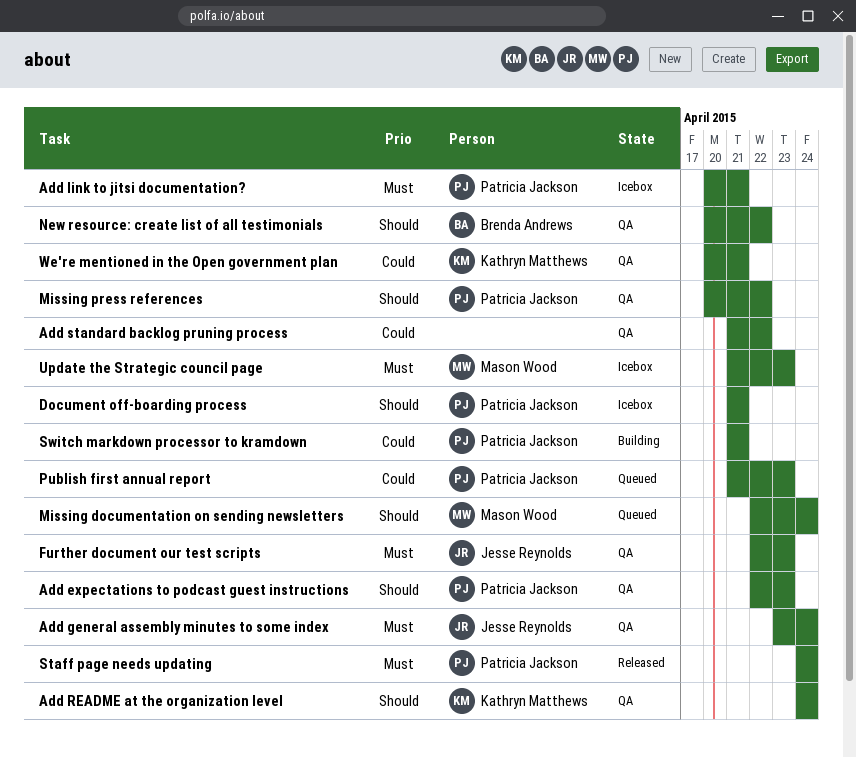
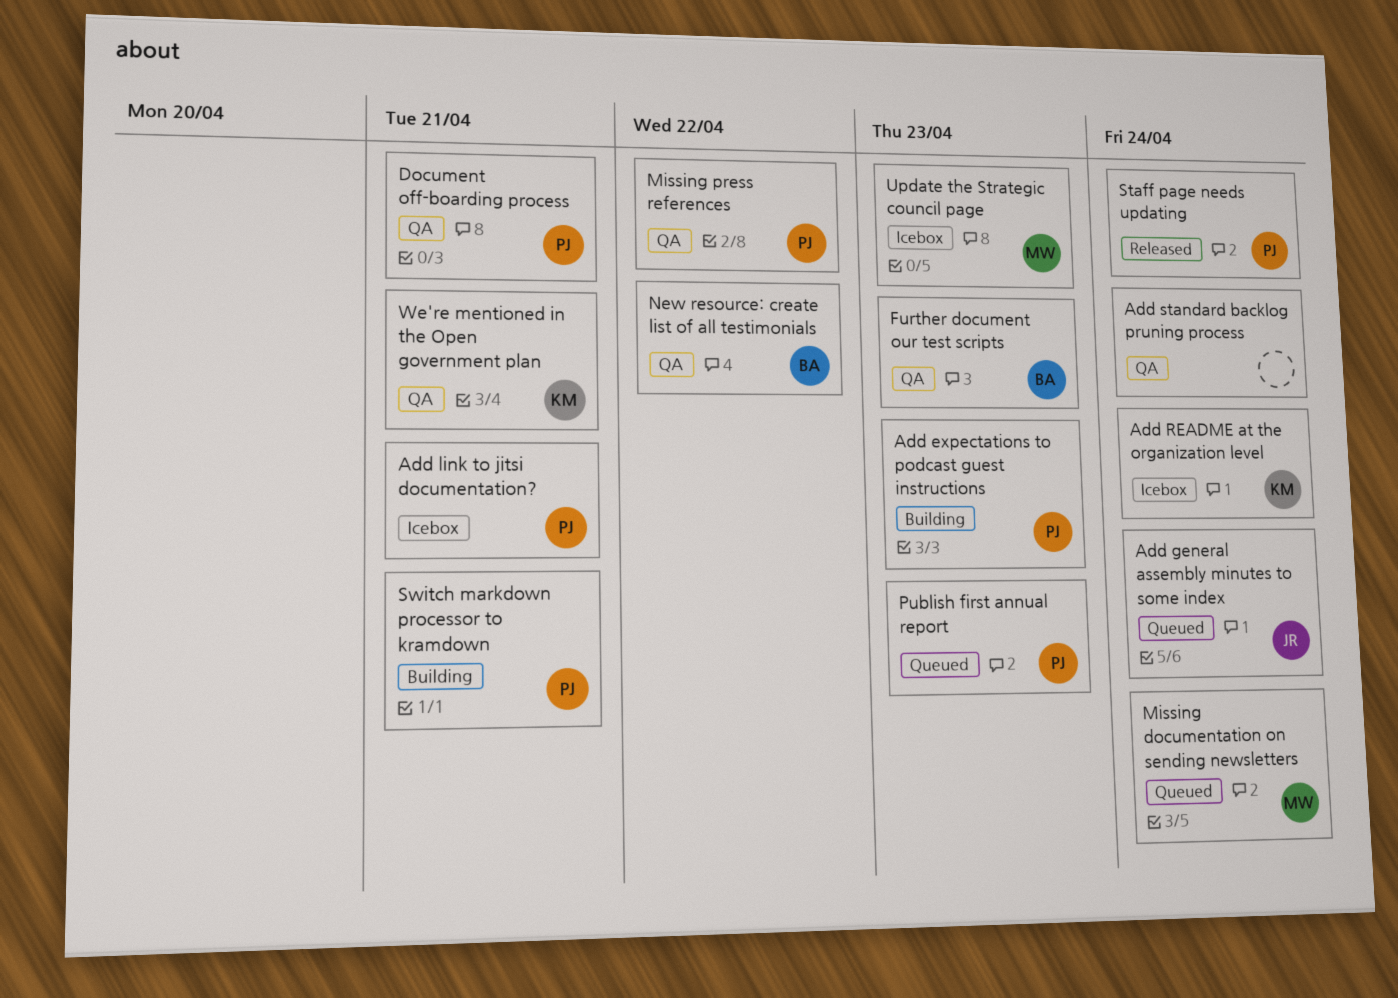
Add expectations to podcast guest instructions, status: QA -> Building
Add general assembly minutes to some index, status: QA -> Queued
Add README at the organization level, status: QA -> Icebox
Add standard backlog pruning process, due: Apr 22 -> Apr 24
Document off-boarding process, status: Icebox -> QA
Further document our test scripts, owner: Jesse Reynolds -> Brenda Andrews

